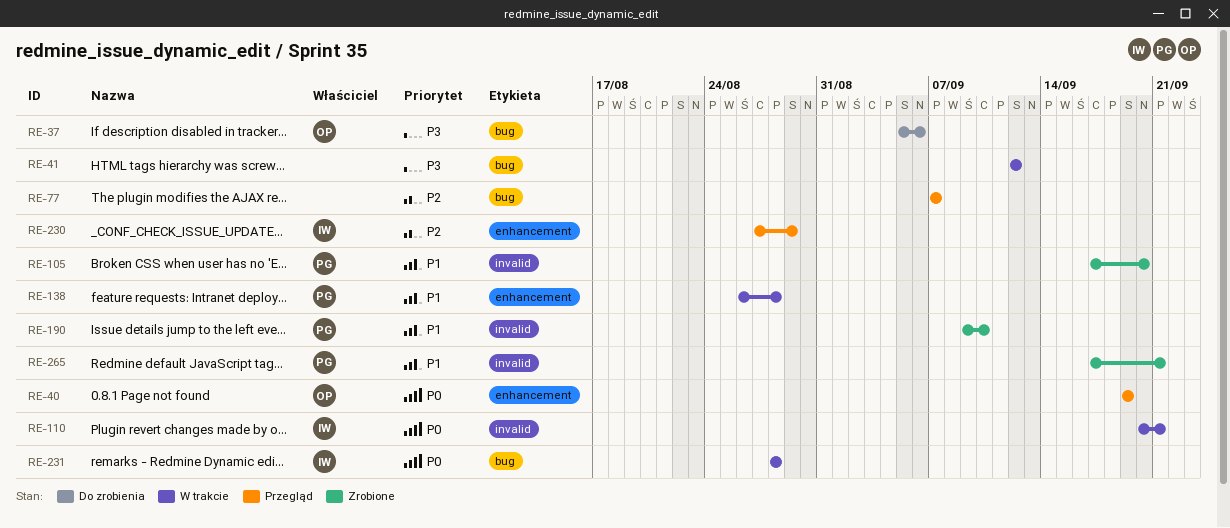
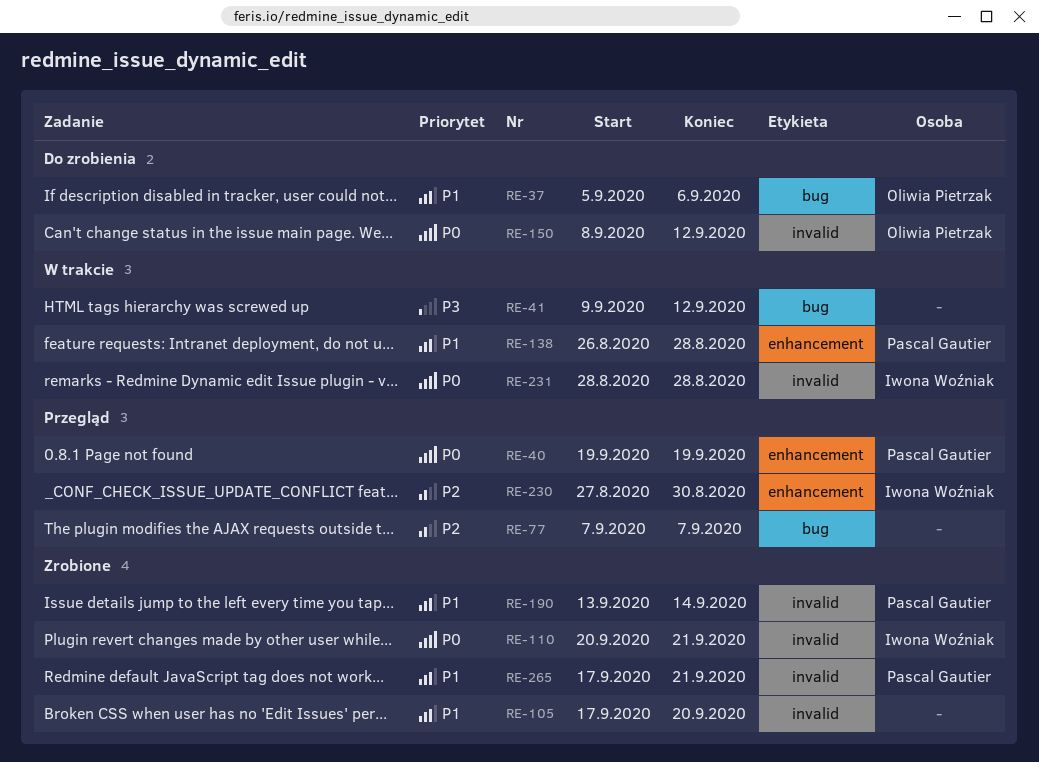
RE-37, priority: P3 -> P1
RE-40, owner: Oliwia Pietrzak -> Pascal Gautier
RE-41, start: Sep 12 -> Sep 9
RE-105, owner: Pascal Gautier -> none
RE-110, status: W trakcie -> Zrobione
RE-150: none -> present
RE-190, start: Sep 9 -> Sep 13
RE-190, due: Sep 10 -> Sep 14
RE-230, due: Aug 29 -> Aug 30
RE-231, label: bug -> invalid

